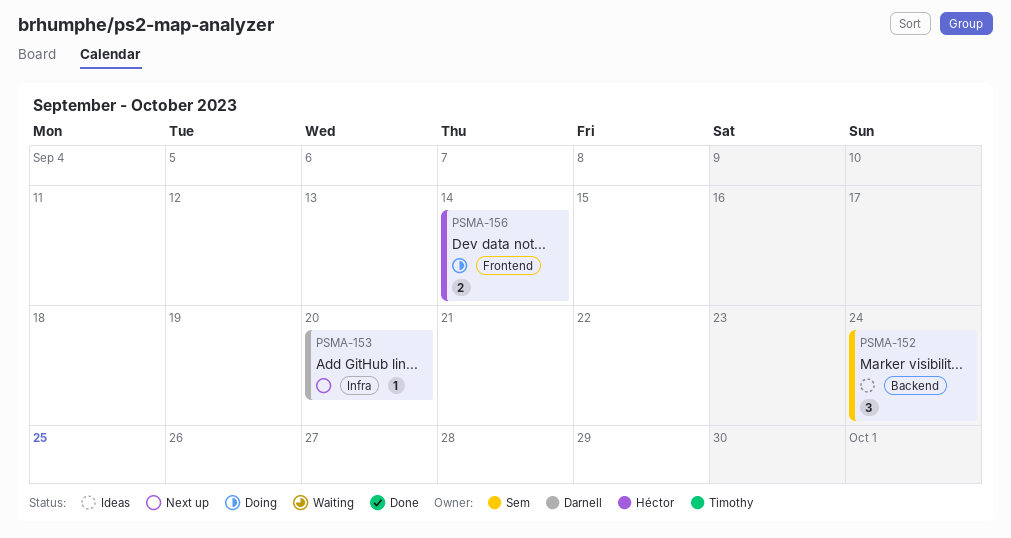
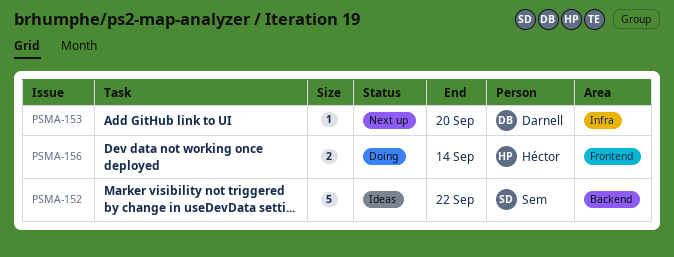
PSMA-152, estimate: 3 -> 5
PSMA-152, due: Sep 24 -> Sep 22

